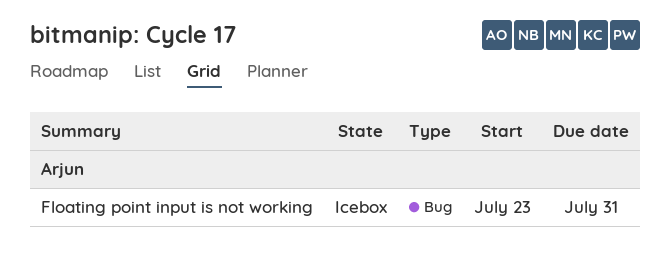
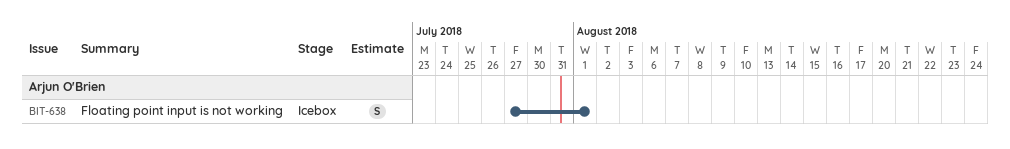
Floating point input is not working, start: Jul 23 -> Jul 27
Floating point input is not working, due: Jul 31 -> Aug 1

